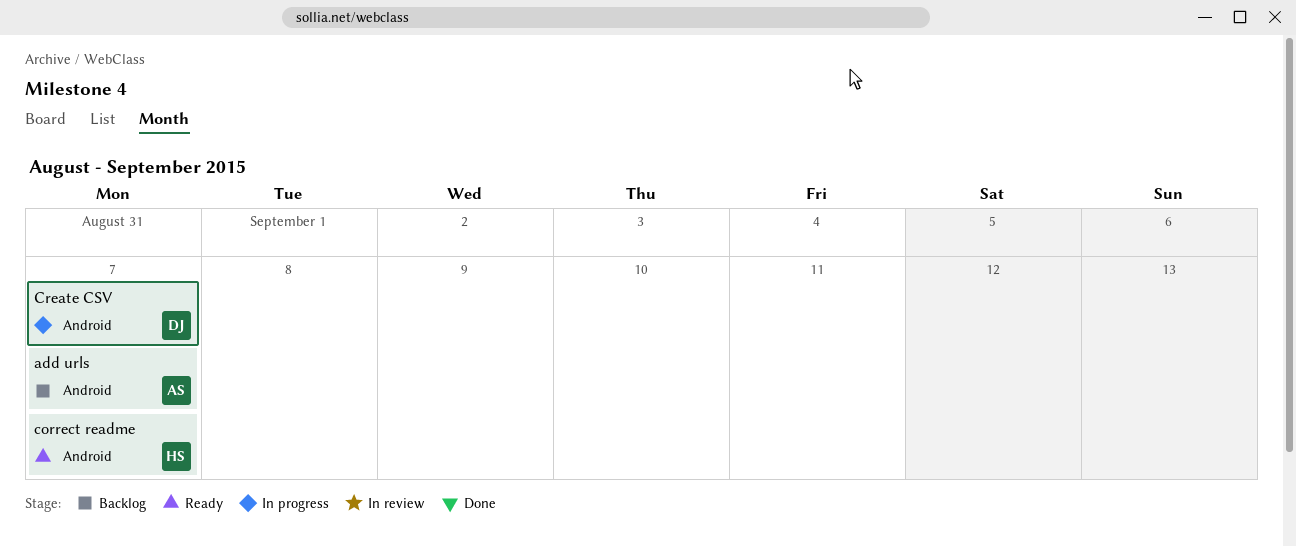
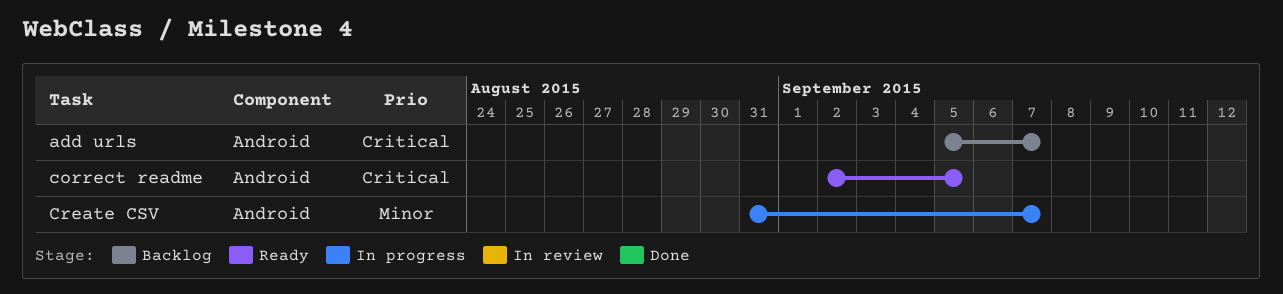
correct readme, due: Sep 7 -> Sep 5

